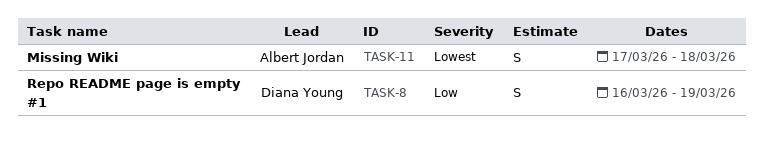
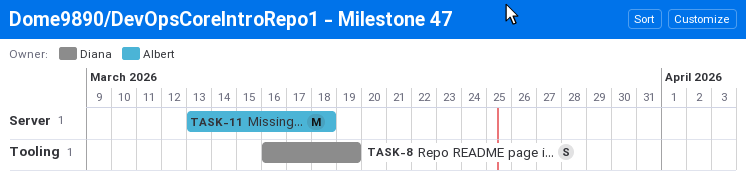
TASK-11, estimate: S -> M
TASK-11, start: Mar 17 -> Mar 13

